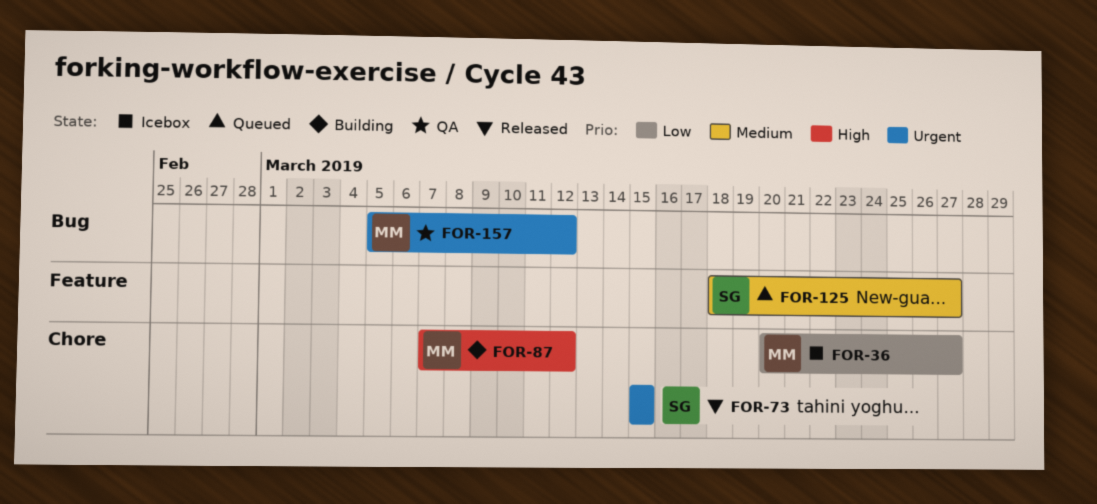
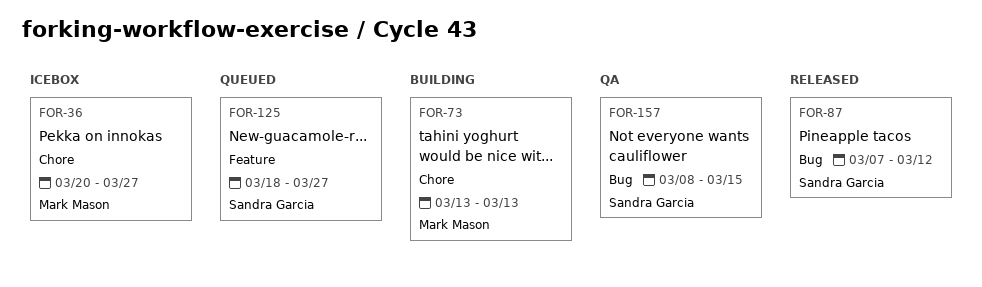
FOR-73, status: Released -> Building
FOR-73, owner: Sandra Garcia -> Mark Mason
FOR-73, start: Mar 15 -> Mar 13
FOR-73, due: Mar 15 -> Mar 13
FOR-87, status: Building -> Released
FOR-87, owner: Mark Mason -> Sandra Garcia
FOR-87, label: Chore -> Bug
FOR-157, owner: Mark Mason -> Sandra Garcia
FOR-157, start: Mar 5 -> Mar 8
FOR-157, due: Mar 12 -> Mar 15

